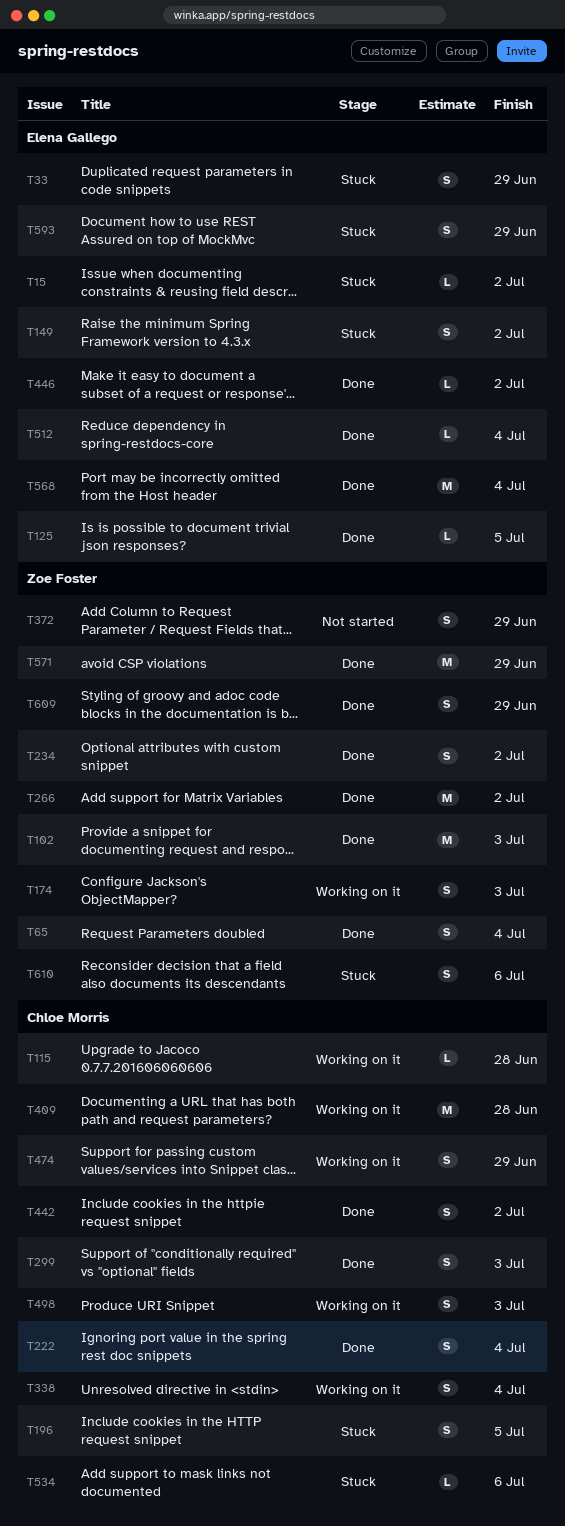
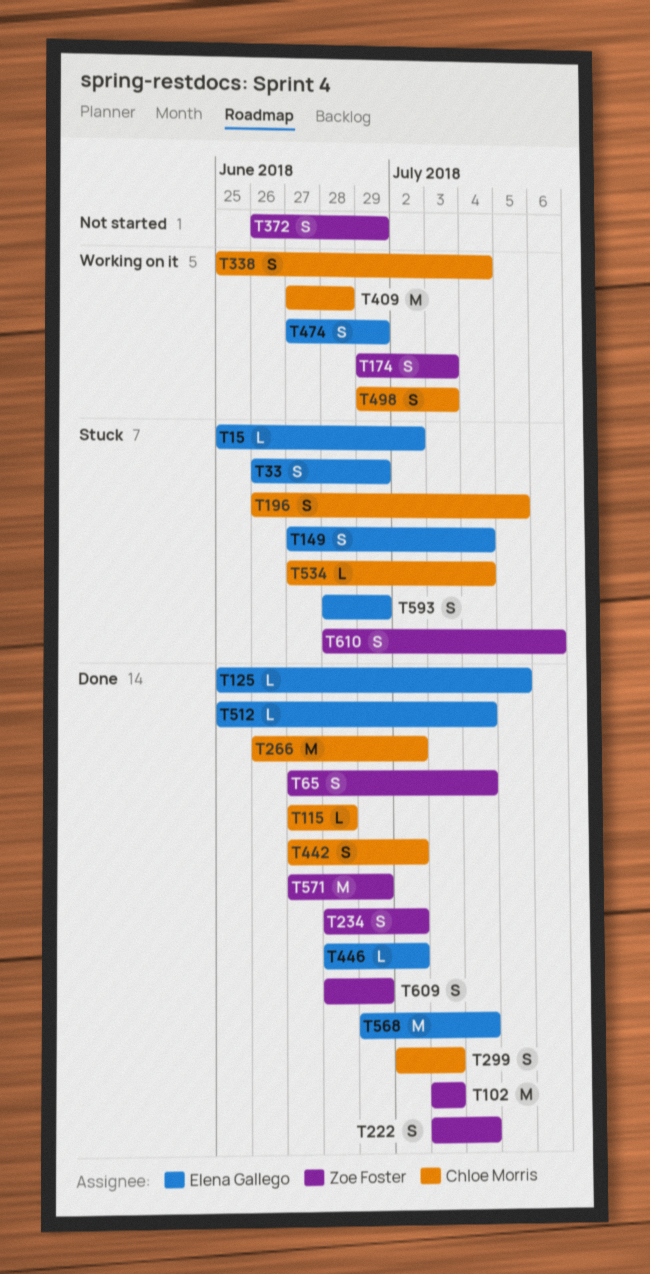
T115, status: Working on it -> Done
T149, due: Jul 2 -> Jul 4
T222, owner: Chloe Morris -> Zoe Foster
T266, owner: Zoe Foster -> Chloe Morris
T474, owner: Chloe Morris -> Elena Gallego
T534, due: Jul 6 -> Jul 4

